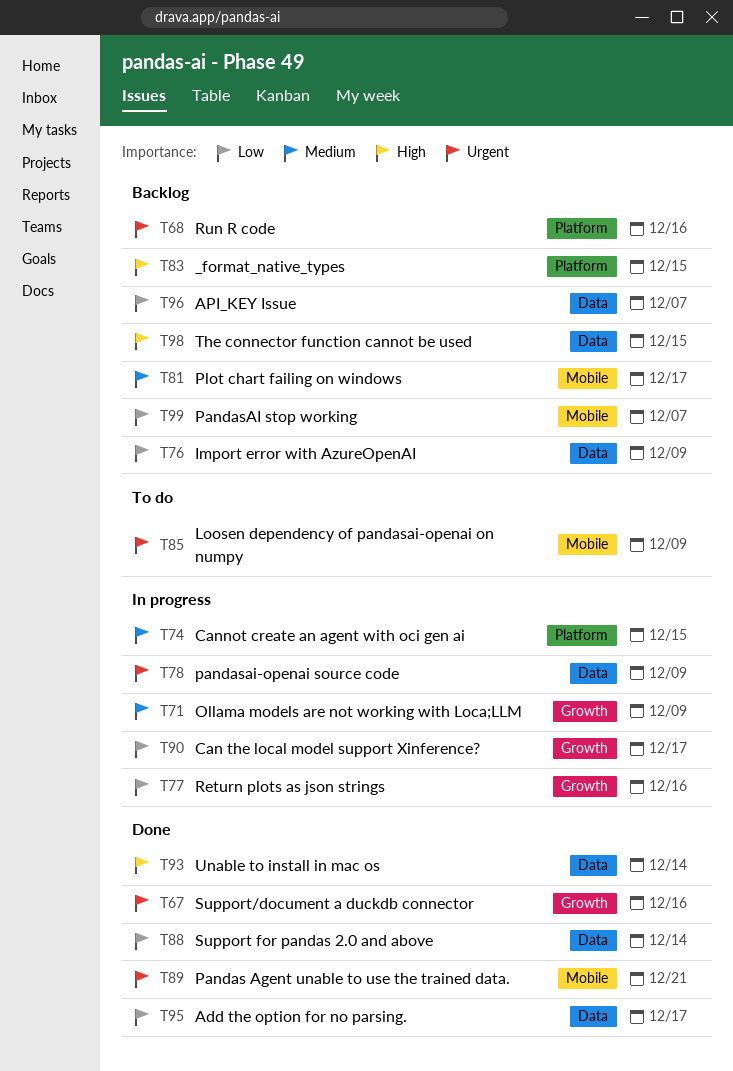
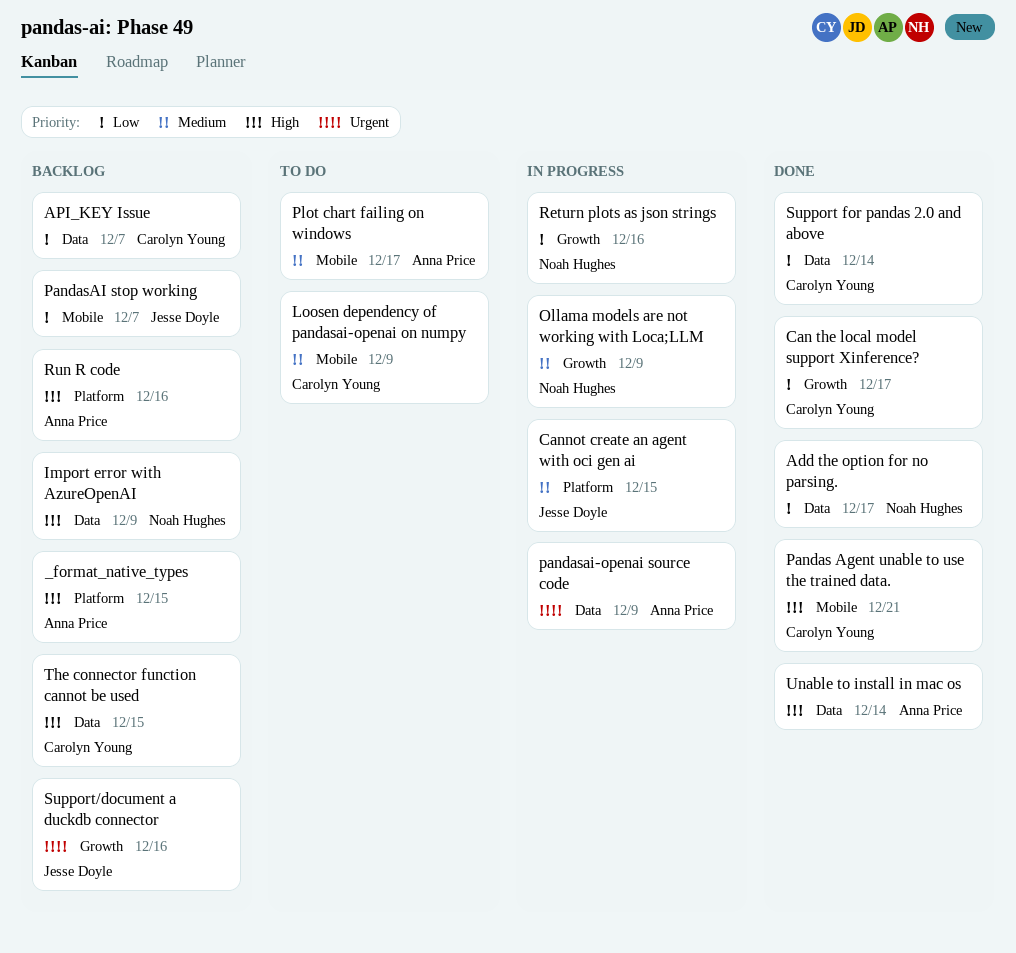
Can the local model support Xinference?, status: In progress -> Done
Import error with AzureOpenAI, priority: Low -> High
Loosen dependency of pandasai-openai on numpy, priority: Urgent -> Medium
Pandas Agent unable to use the trained data., priority: Urgent -> High
Plot chart failing on windows, status: Backlog -> To do
Run R code, priority: Urgent -> High
Support/document a duckdb connector, status: Done -> Backlog

